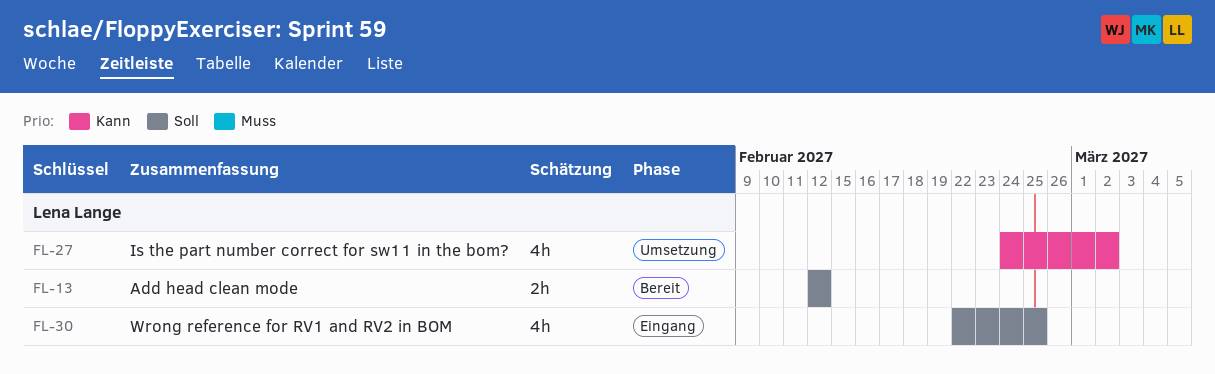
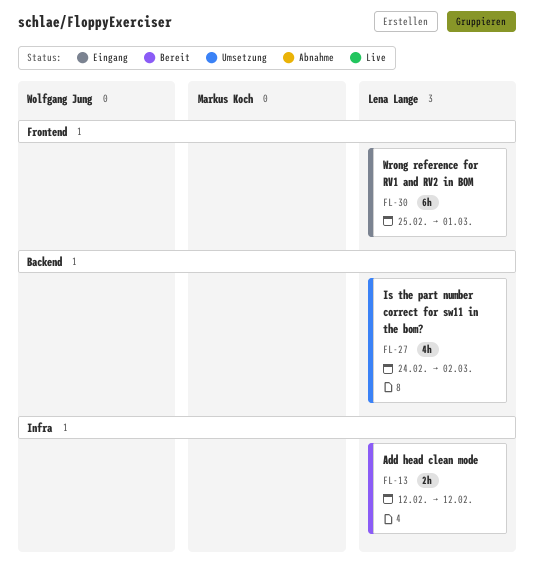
FL-30, estimate: 4h -> 6h
FL-30, start: Feb 22 -> Feb 25
FL-30, due: Feb 25 -> Mar 1

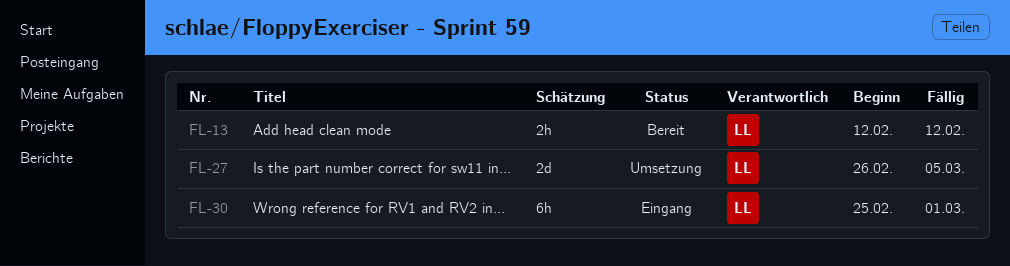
FL-27, estimate: 4h -> 2d
FL-27, start: Feb 24 -> Feb 26
FL-27, due: Mar 2 -> Mar 5

